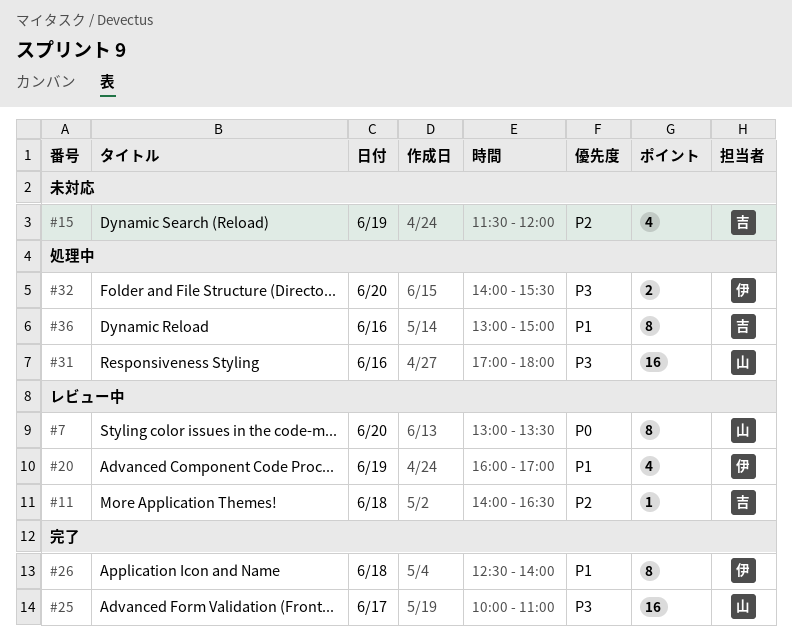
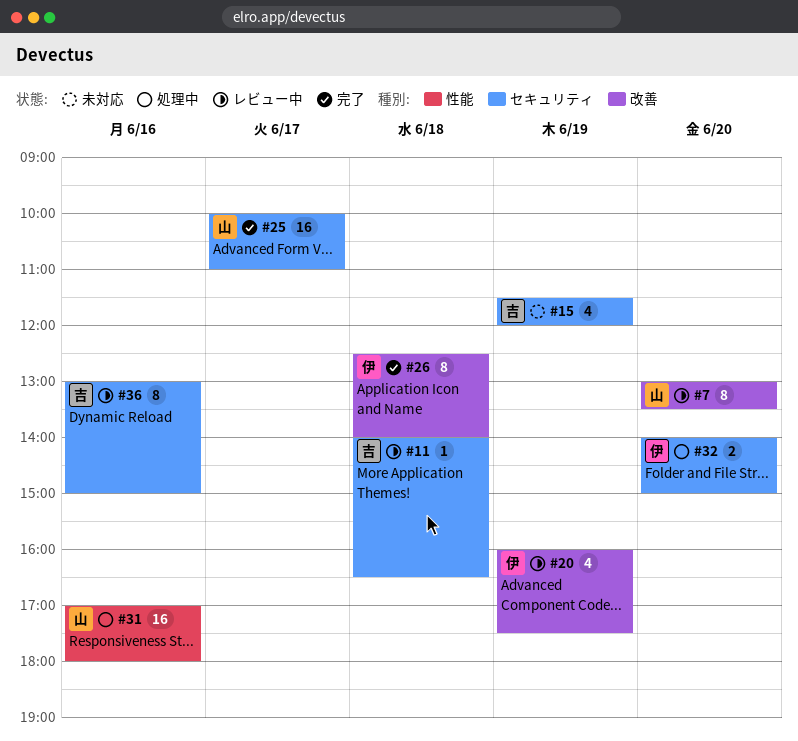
#20, ends: 17:00 -> 17:30
#32, ends: 15:30 -> 15:00
#36, status: 処理中 -> レビュー中

